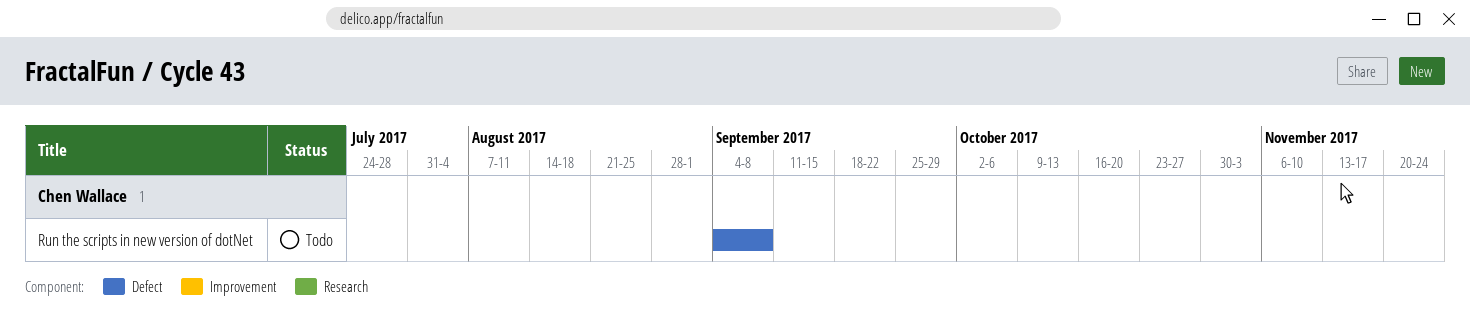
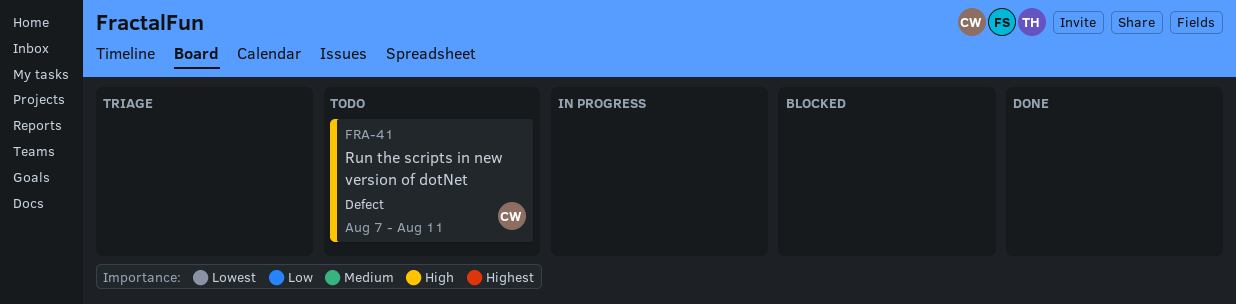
Run the scripts in new version of dotNet, start: Sep 4 -> Aug 7
Run the scripts in new version of dotNet, due: Sep 8 -> Aug 11

